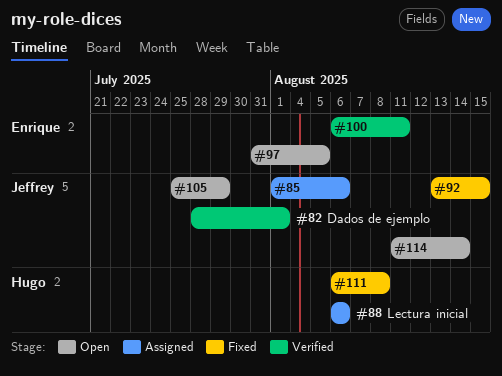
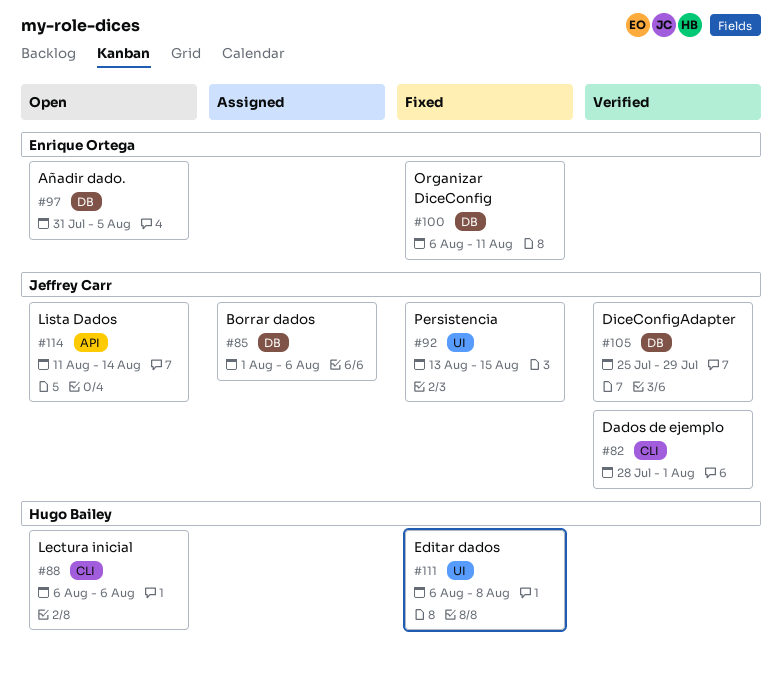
#88, status: Assigned -> Open
#100, status: Verified -> Fixed
#105, status: Open -> Verified

